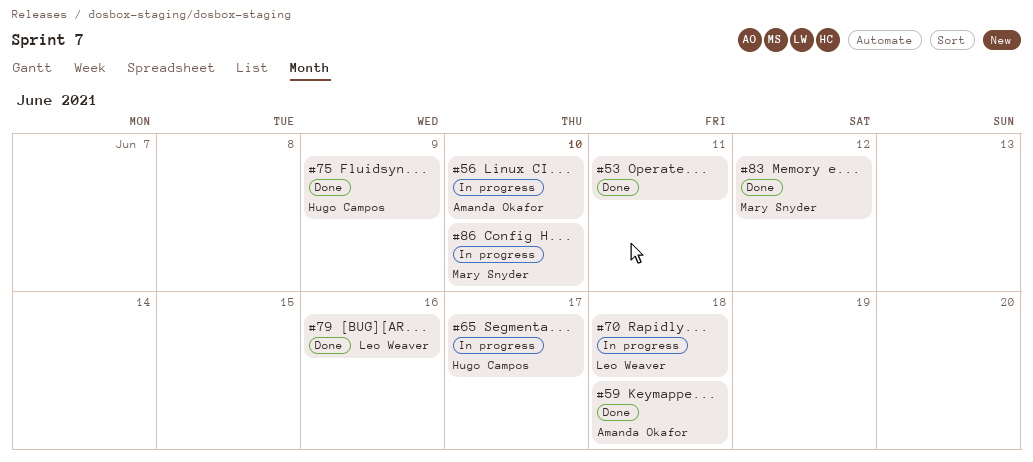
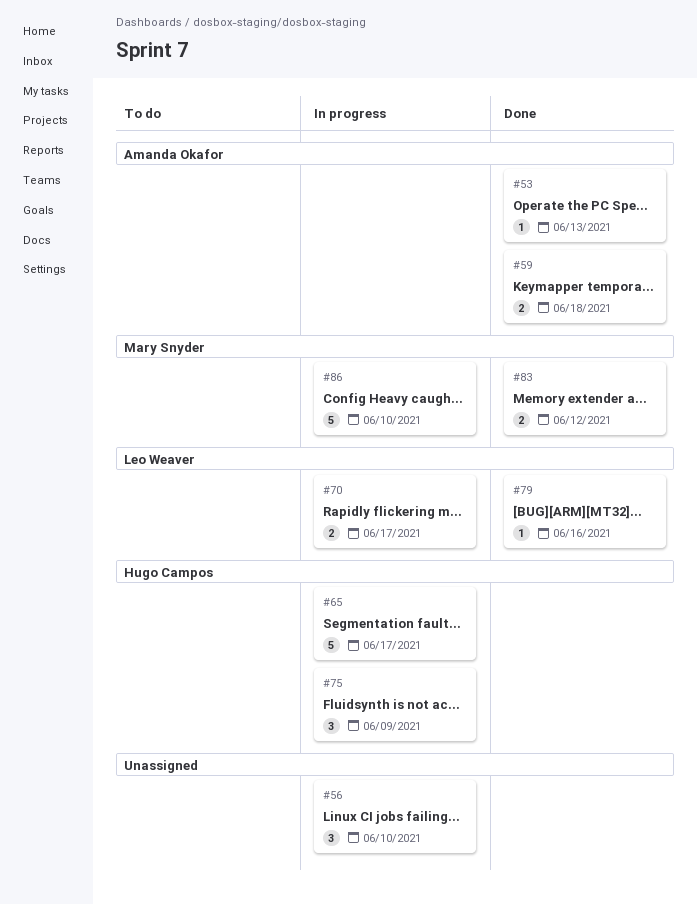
#53, owner: none -> Amanda Okafor
#53, due: Jun 11 -> Jun 13
#56, owner: Amanda Okafor -> none
#70, due: Jun 18 -> Jun 17
#75, status: Done -> In progress

